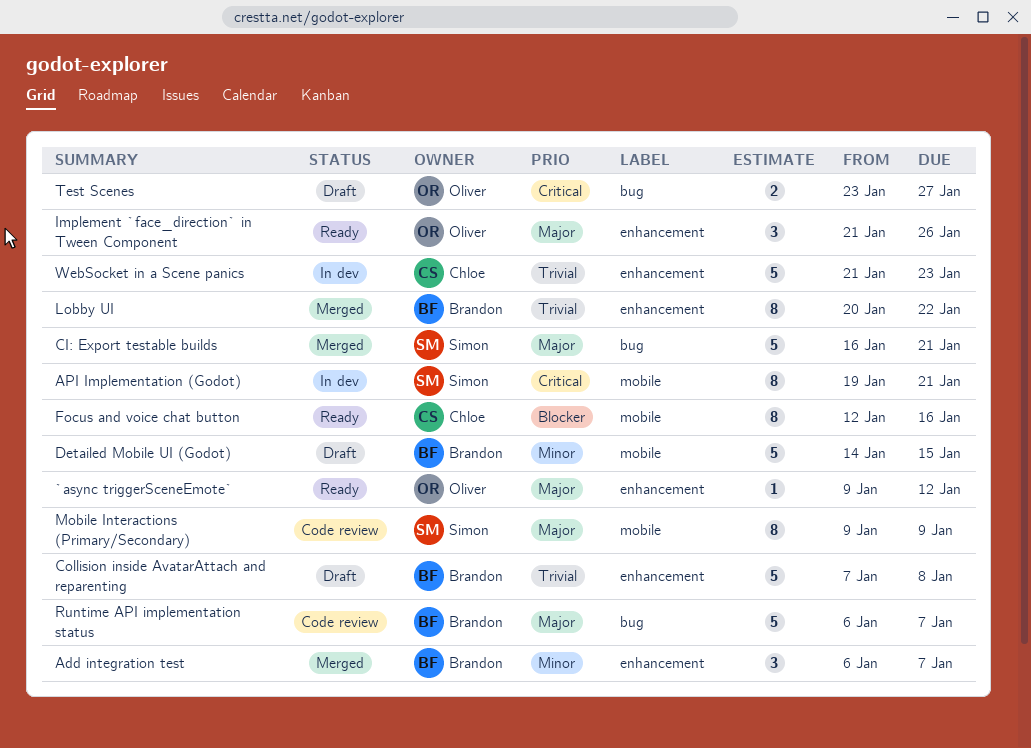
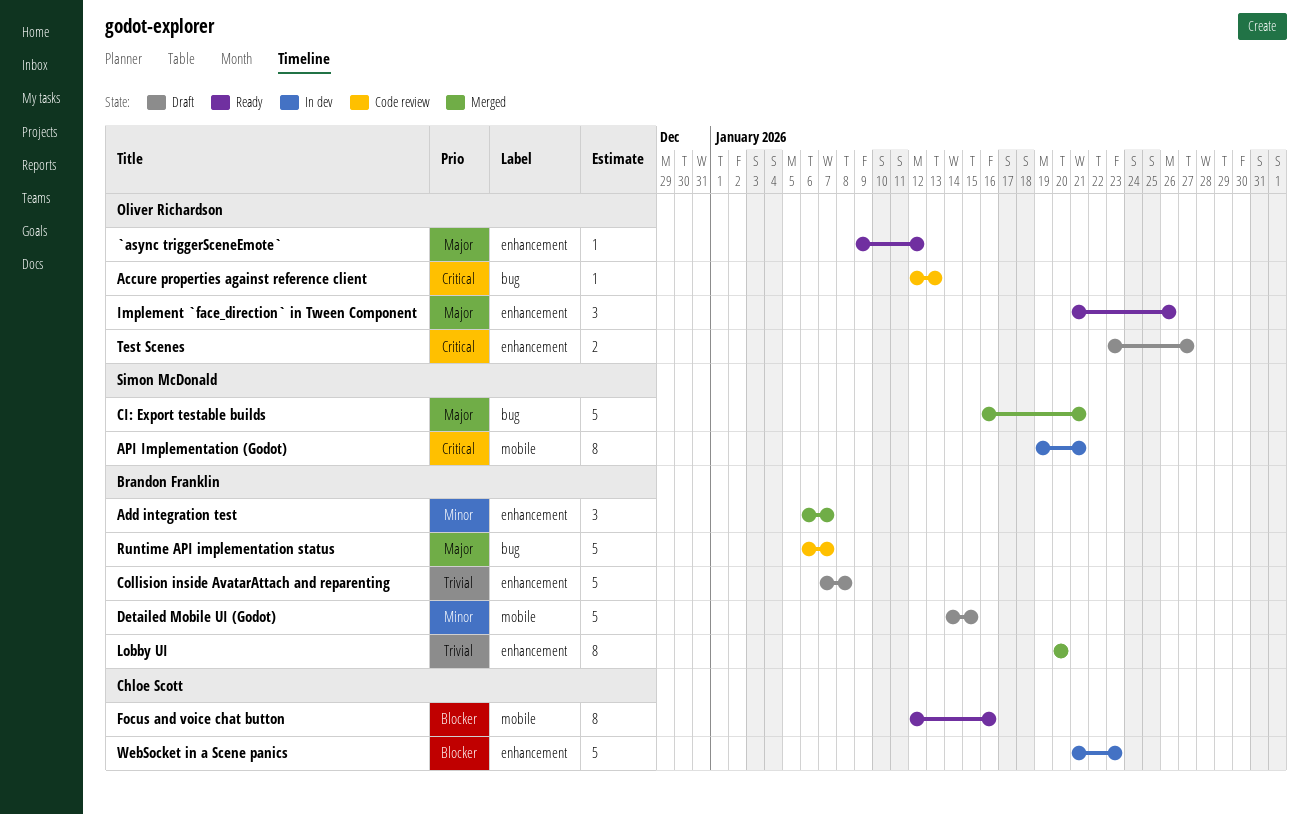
Accure properties against reference client: none -> present
Lobby UI, due: Jan 22 -> Jan 20
Mobile Interactions (Primary/Secondary): present -> none
Test Scenes, label: bug -> enhancement
WebSocket in a Scene panics, priority: Trivial -> Blocker

